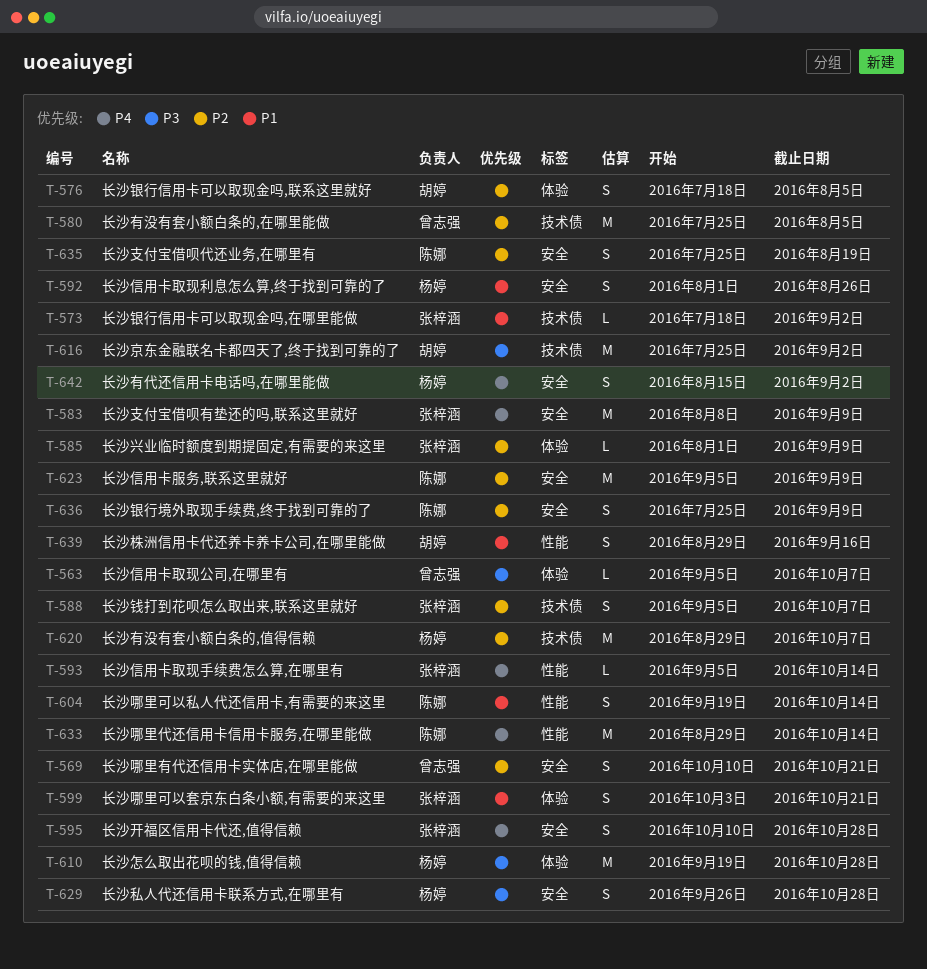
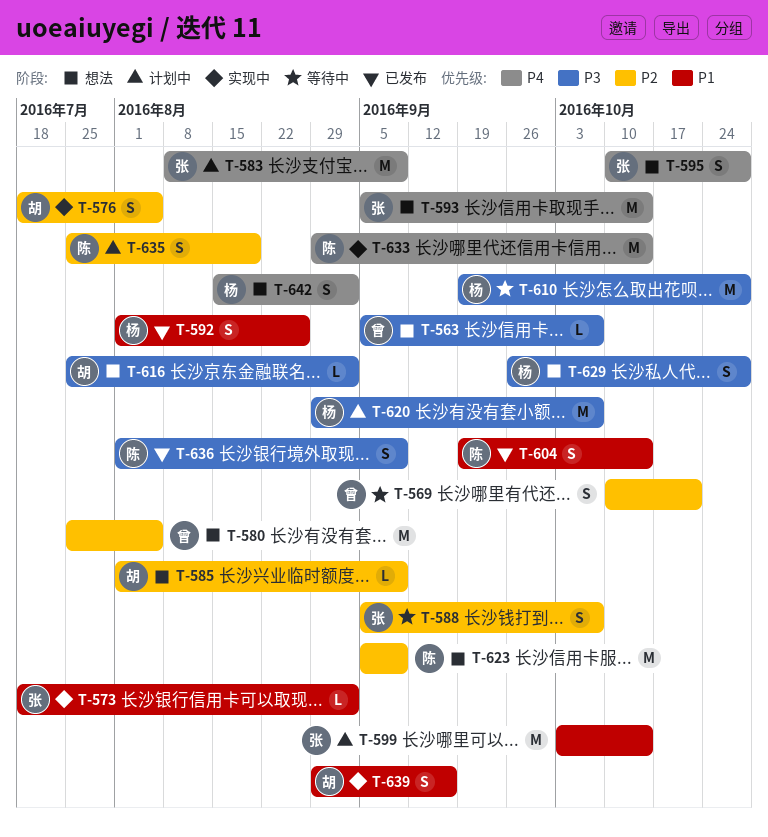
T-585, owner: 张梓涵 -> 胡婷
T-593, estimate: L -> M
T-599, estimate: S -> M
T-599, due: Oct 21 -> Oct 14
T-616, estimate: M -> L
T-620, priority: P2 -> P3
T-636, priority: P2 -> P3
T-636, start: Jul 25 -> Aug 1

